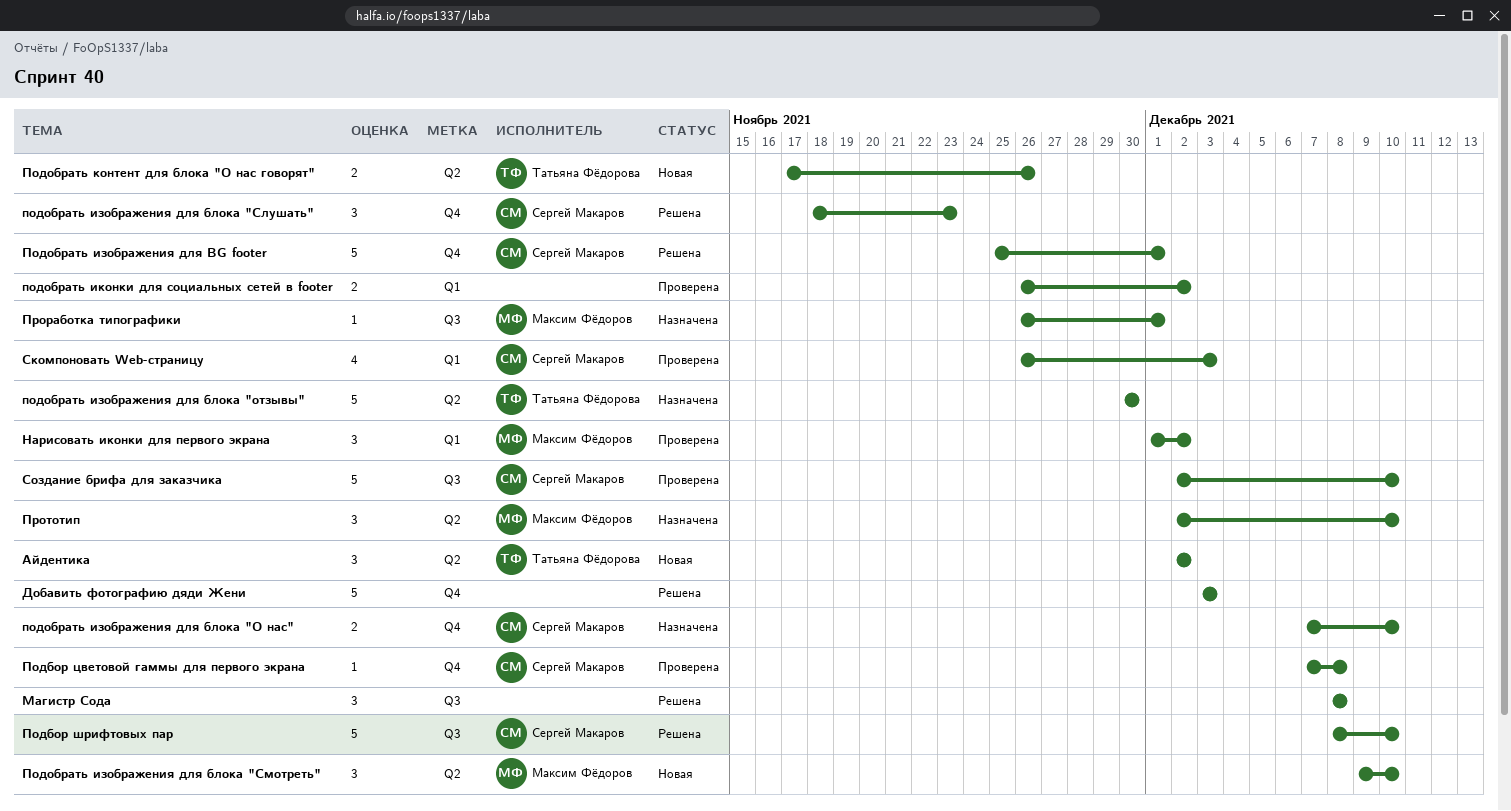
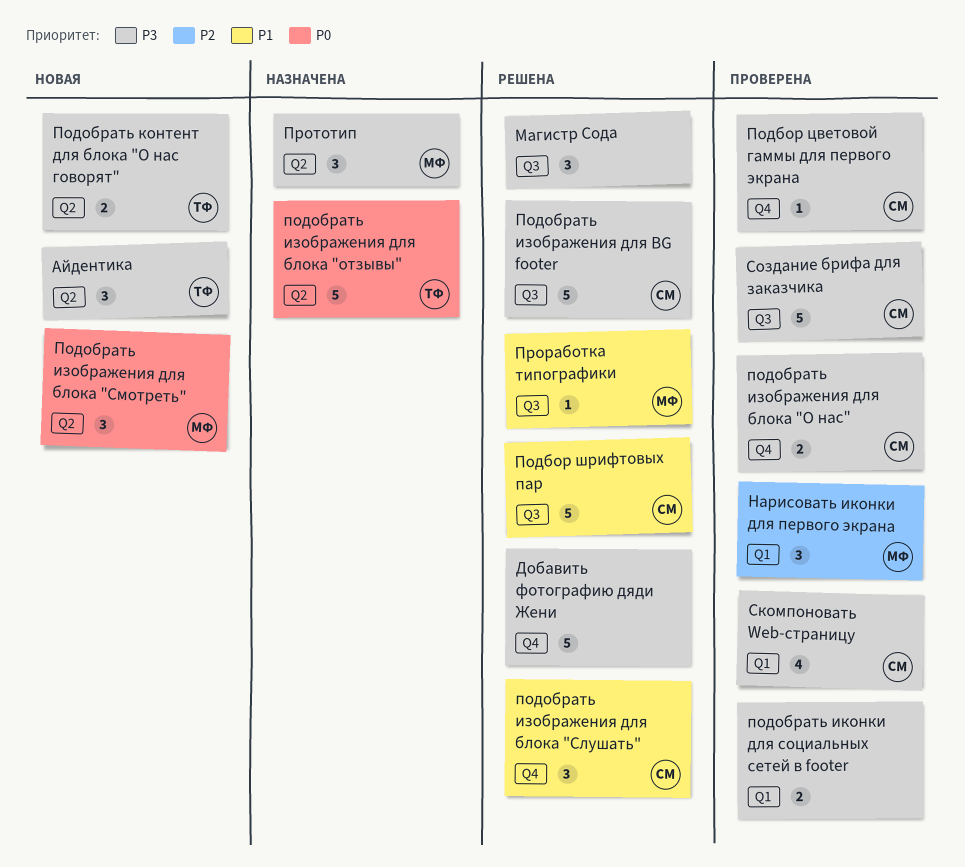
Подобрать изображения для BG footer, label: Q4 -> Q3
подобрать изображения для блока "О нас", status: Назначена -> Проверена
Проработка типографики, status: Назначена -> Решена

